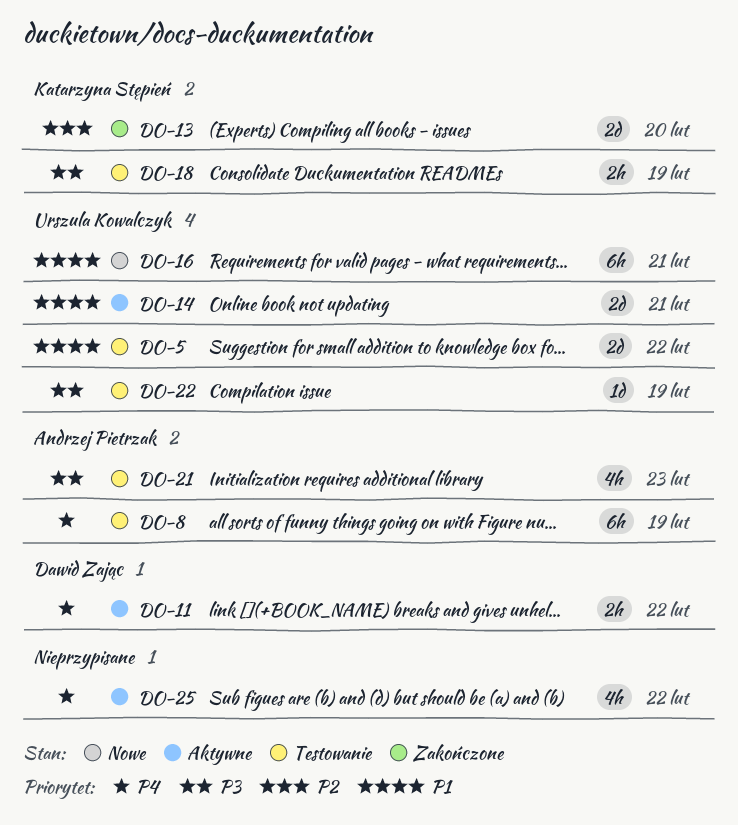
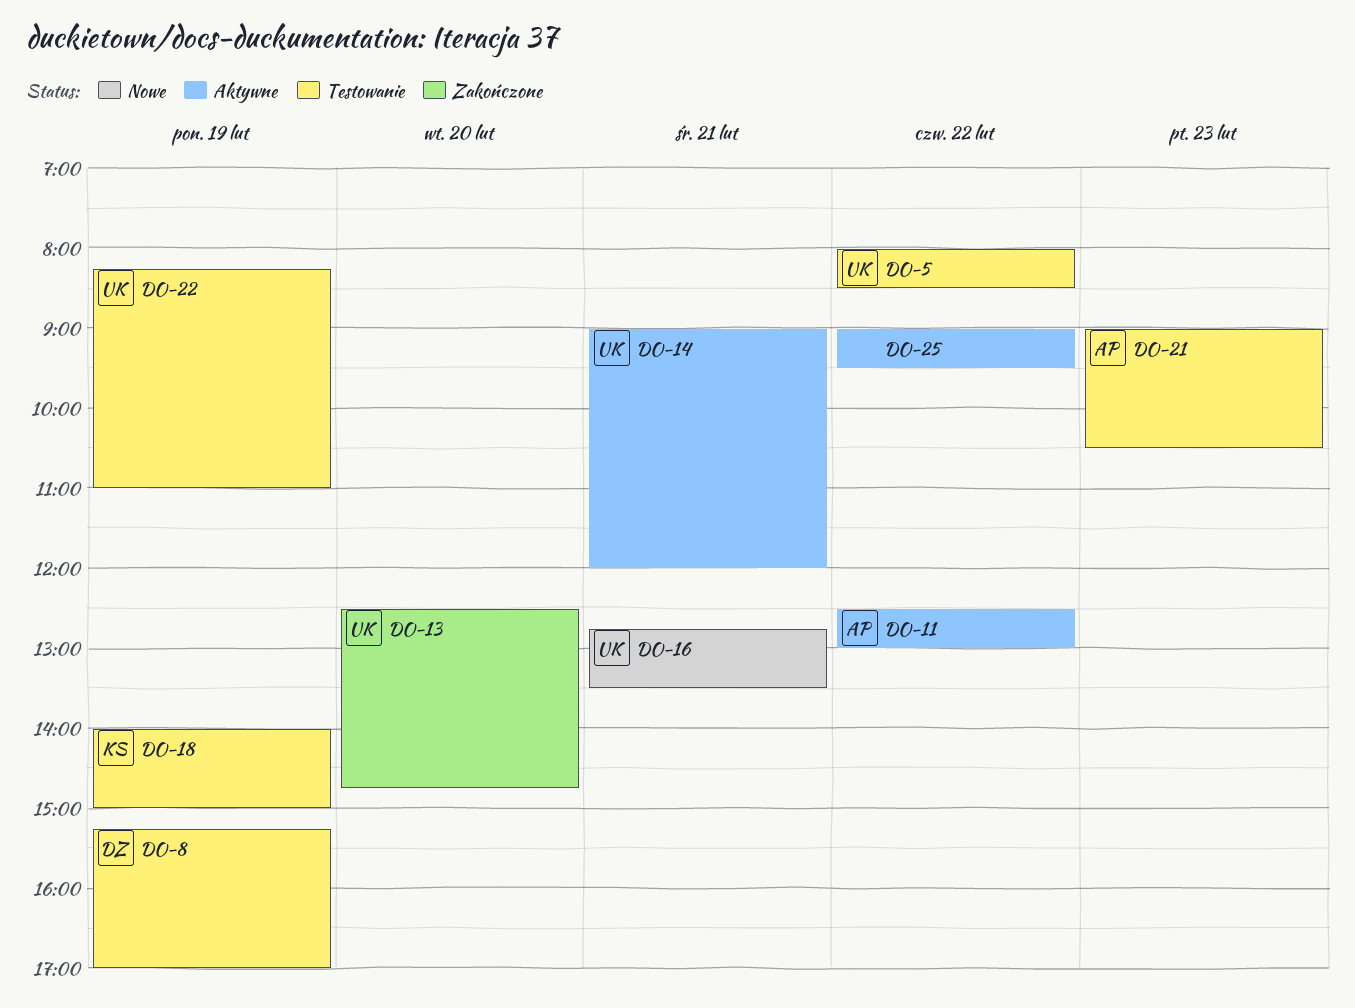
DO-8, owner: Andrzej Pietrzak -> Dawid Zając
DO-11, owner: Dawid Zając -> Andrzej Pietrzak
DO-13, owner: Katarzyna Stępień -> Urszula Kowalczyk

